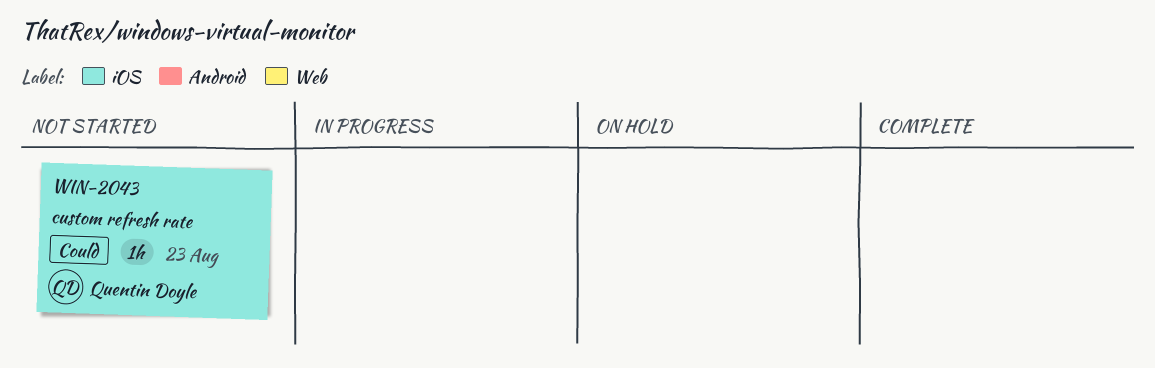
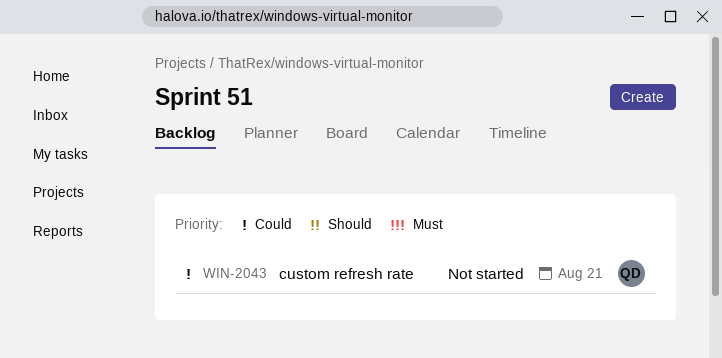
WIN-2043, due: Aug 23 -> Aug 21

